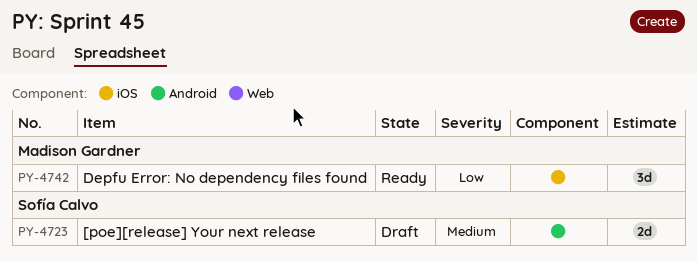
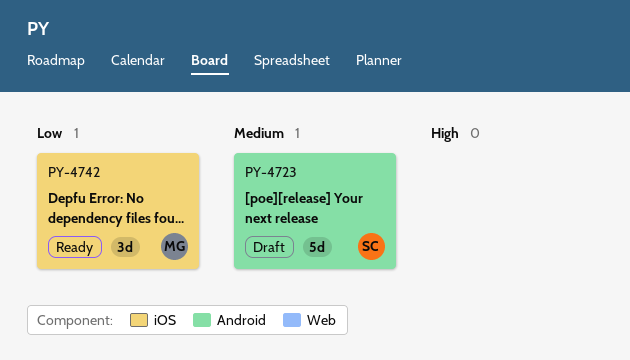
PY-4723, estimate: 2d -> 5d

